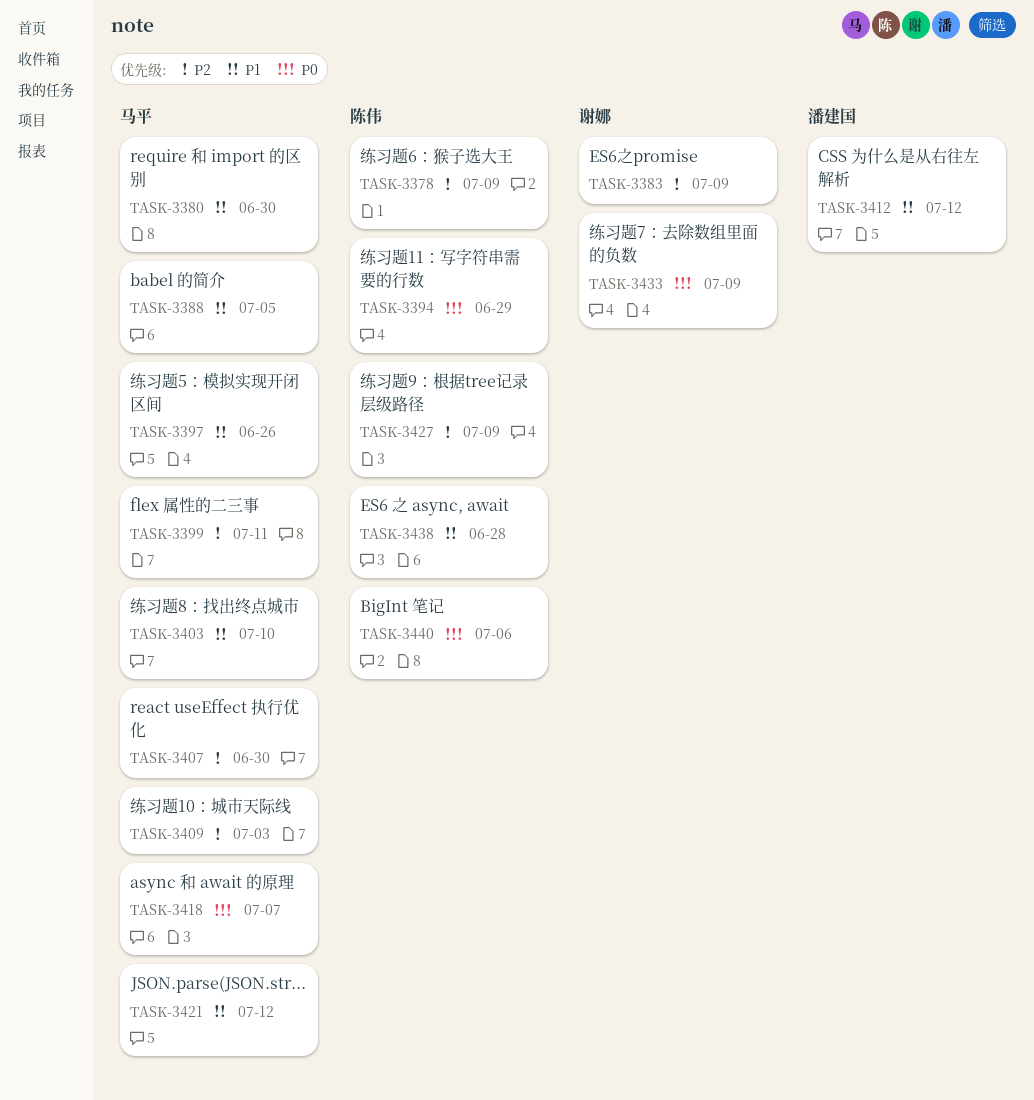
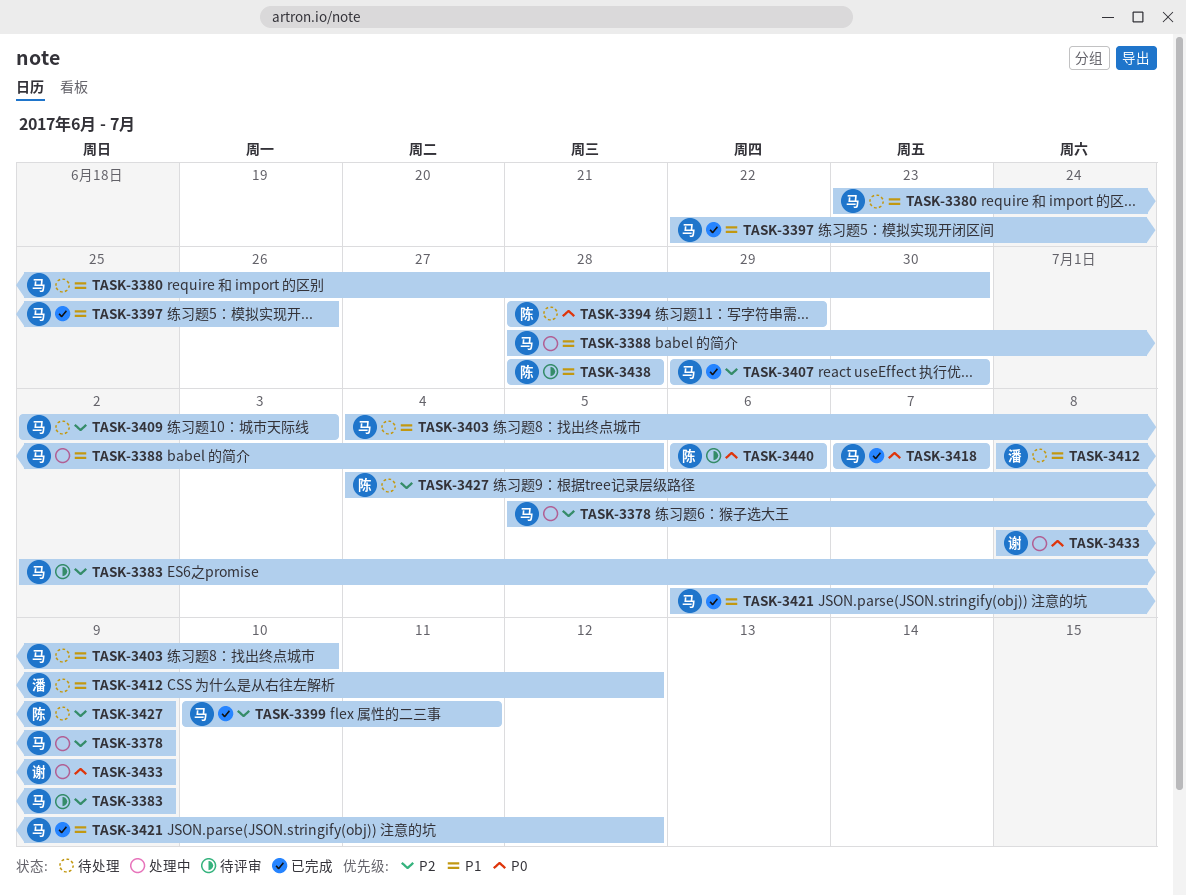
TASK-3378, owner: 陈伟 -> 马平
TASK-3383, owner: 谢娜 -> 马平

